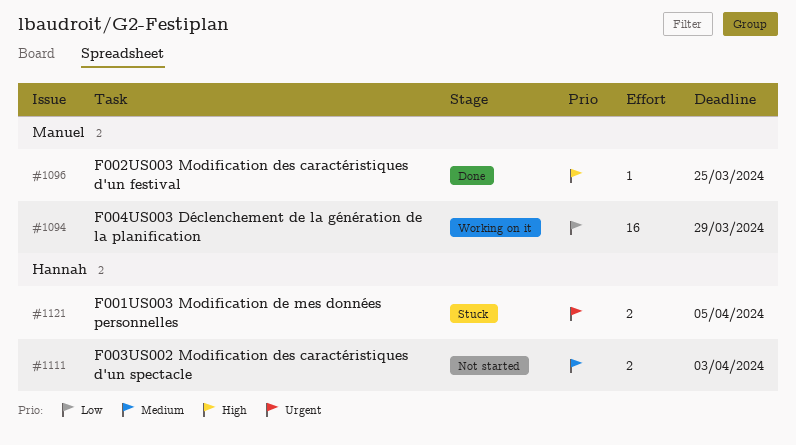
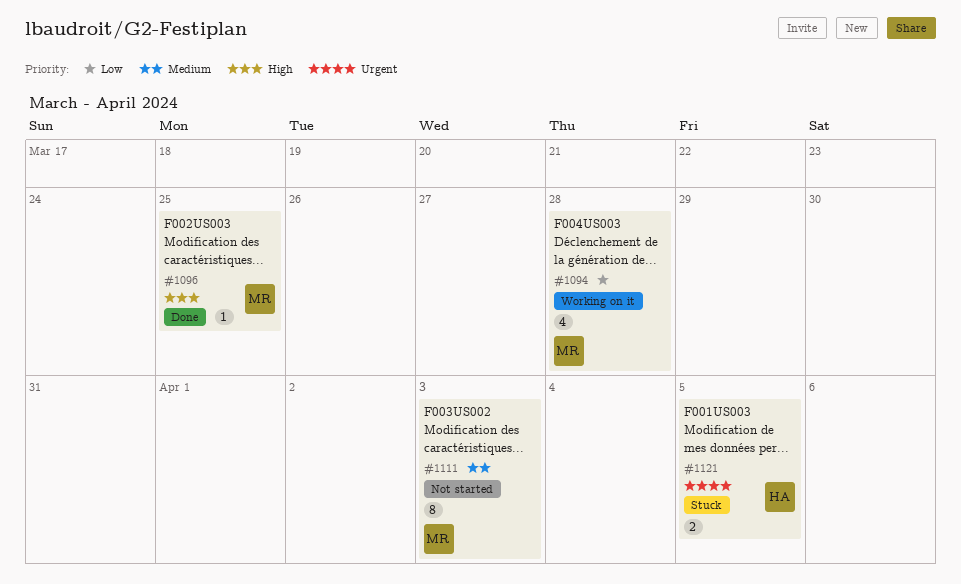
#1094, estimate: 16 -> 4
#1094, due: Mar 29 -> Mar 28
#1111, owner: Hannah -> Manuel
#1111, estimate: 2 -> 8

